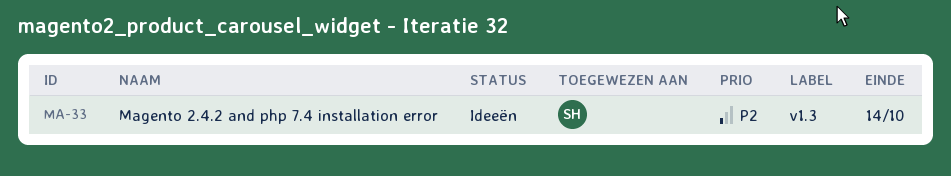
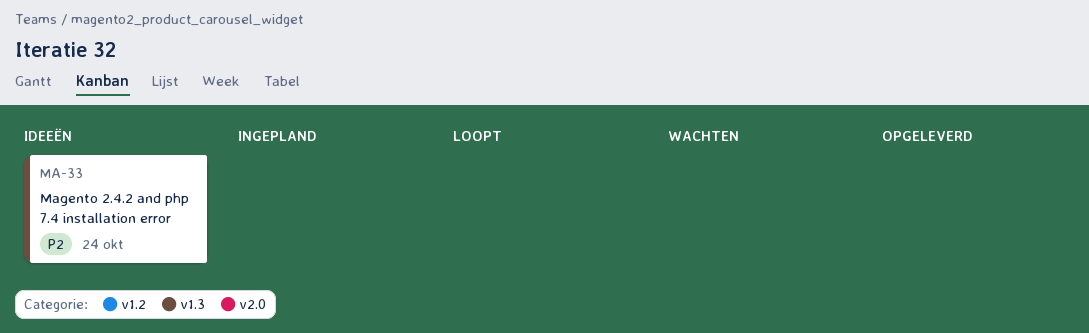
MA-33, due: Oct 14 -> Oct 24

